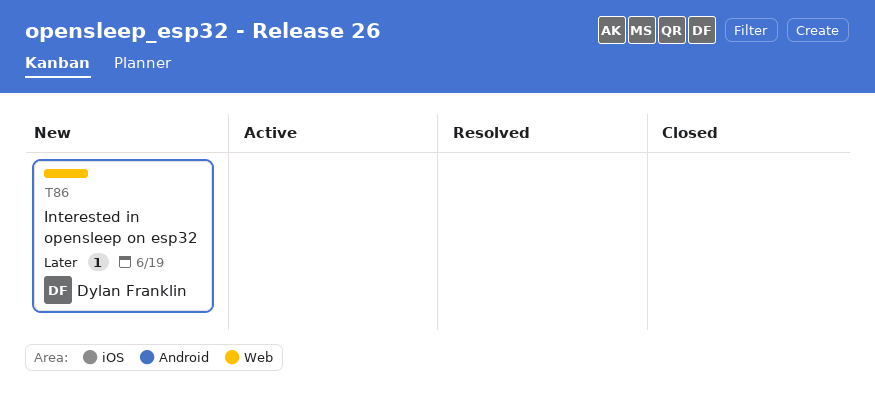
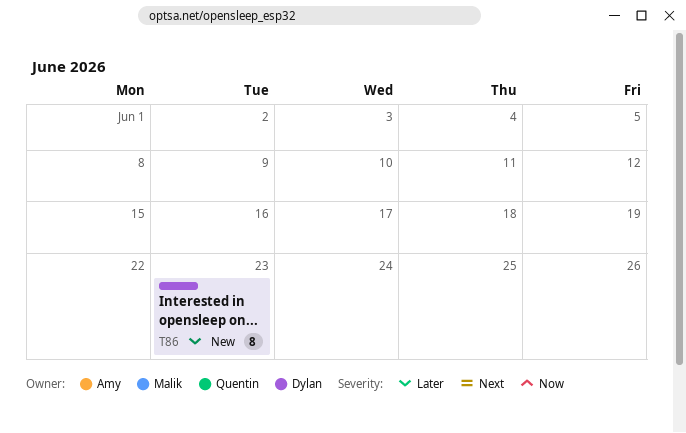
T86, estimate: 1 -> 8
T86, due: Jun 19 -> Jun 23

